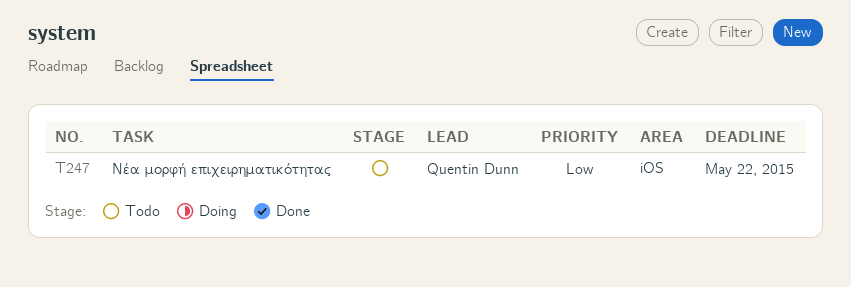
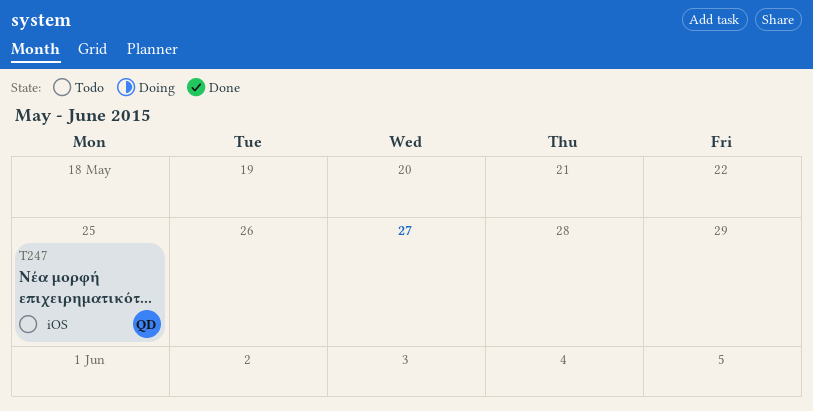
T247, due: May 22 -> May 25

